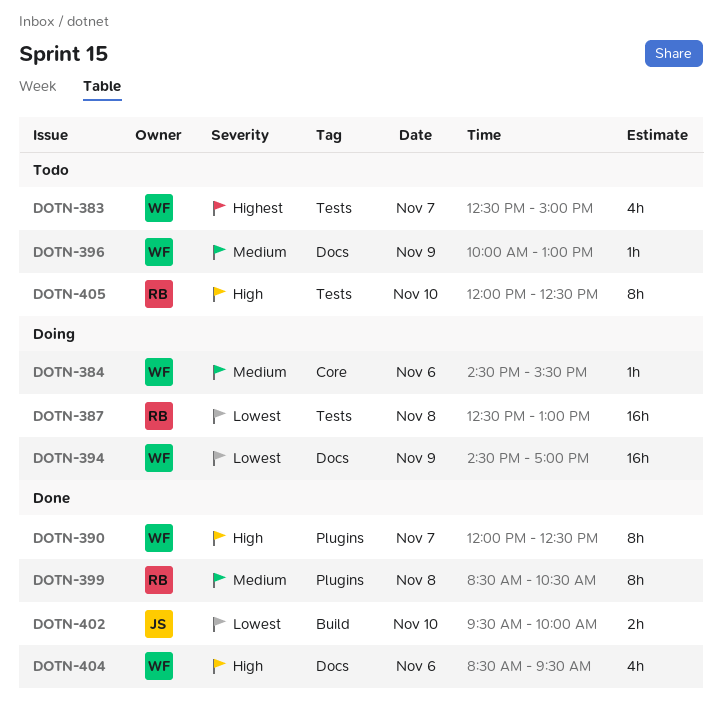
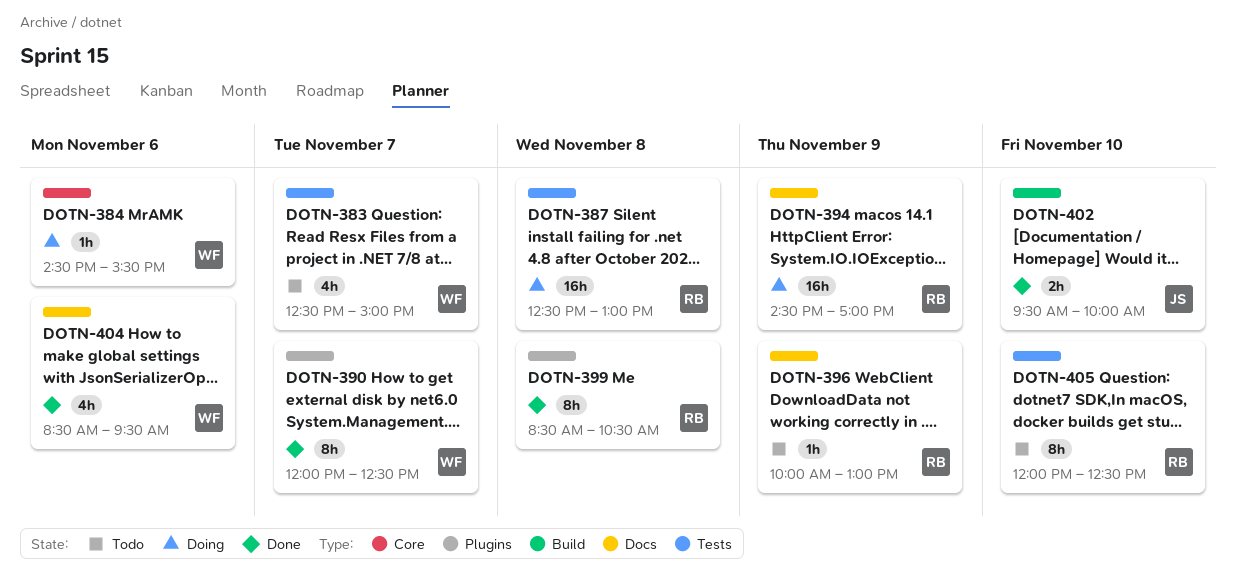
DOTN-394, owner: WF -> RB
DOTN-396, owner: WF -> RB

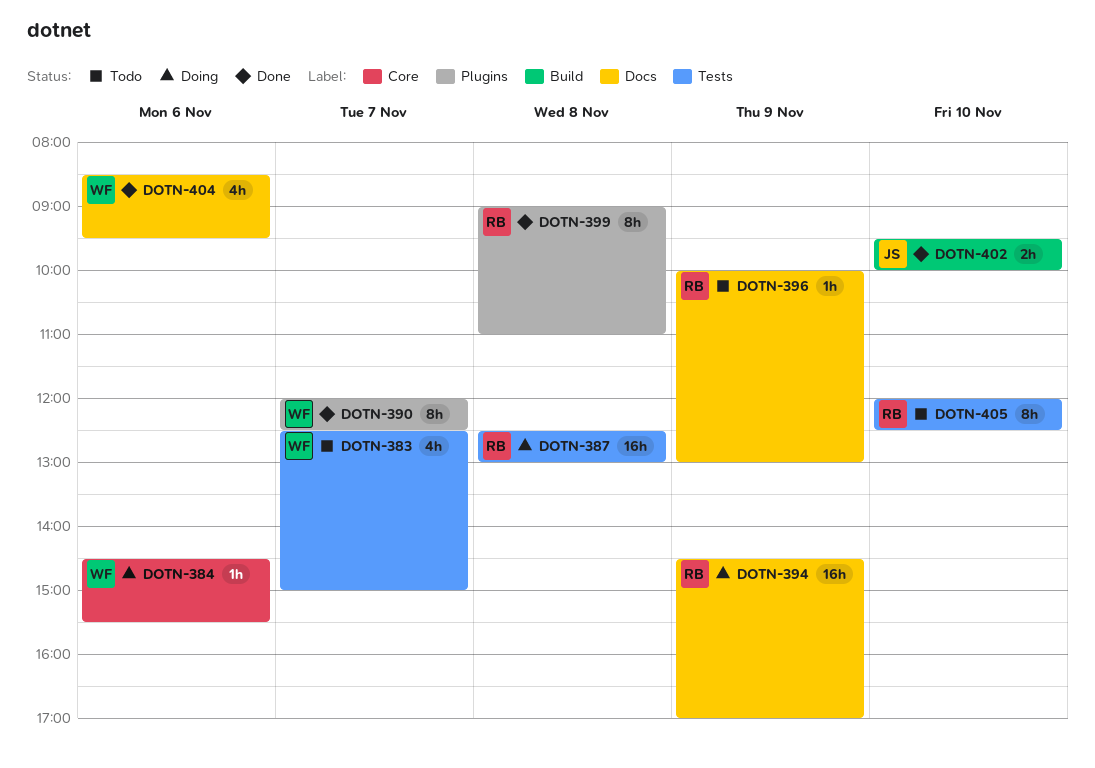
DOTN-399, begins: 08:30 -> 09:00
DOTN-399, ends: 10:30 -> 11:00

